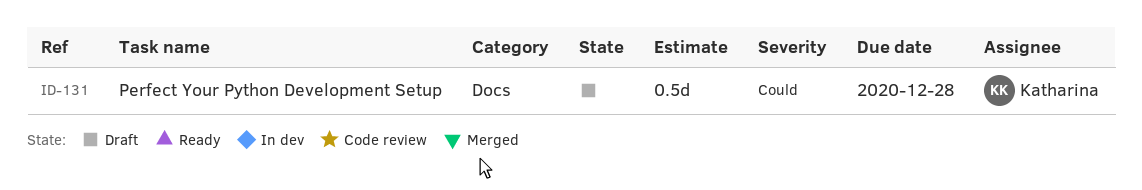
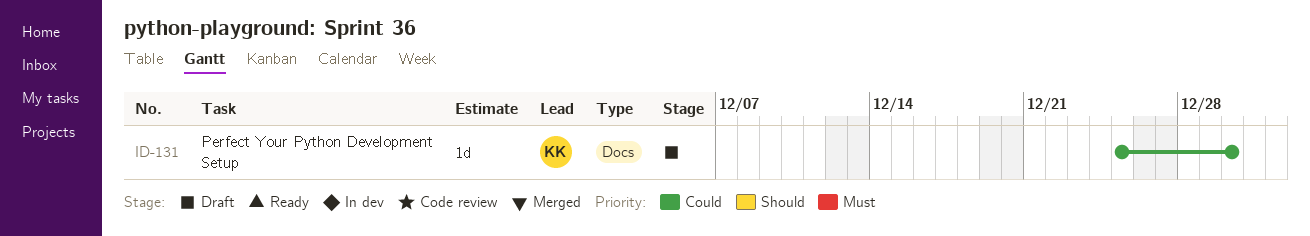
ID-131, estimate: 0.5d -> 1d
ID-131, due: Dec 28 -> Dec 30

